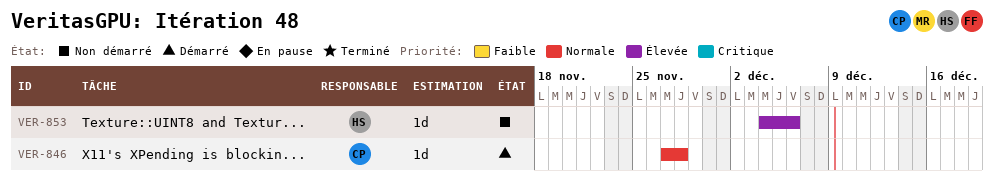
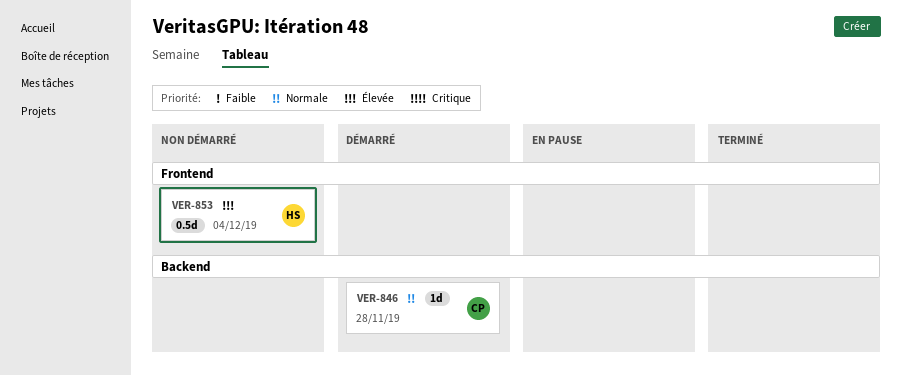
VER-853, estimate: 1d -> 0.5d
VER-853, due: Dec 6 -> Dec 4

